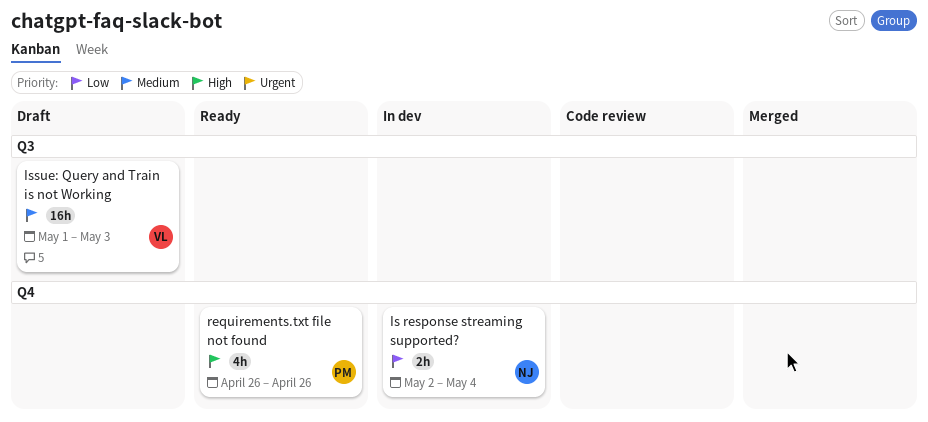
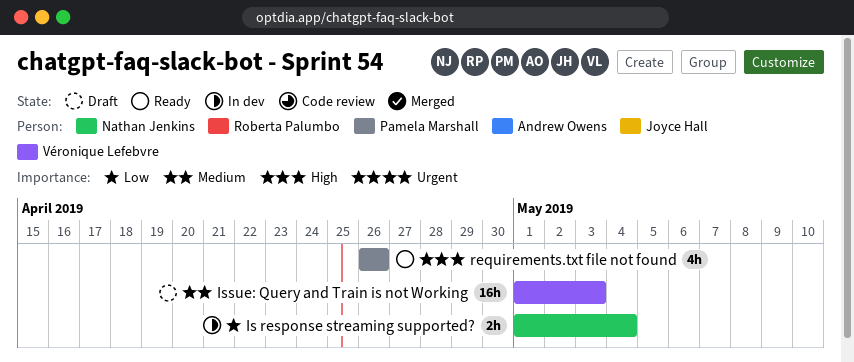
Is response streaming supported?, start: May 2 -> May 1

